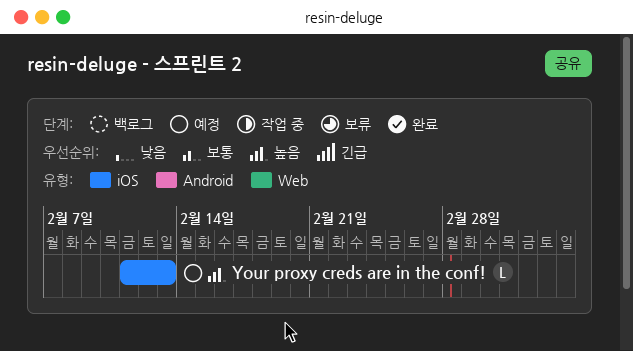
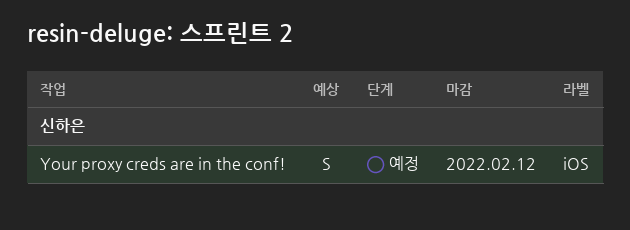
Your proxy creds are in the conf!, estimate: L -> S
Your proxy creds are in the conf!, due: Feb 13 -> Feb 12

